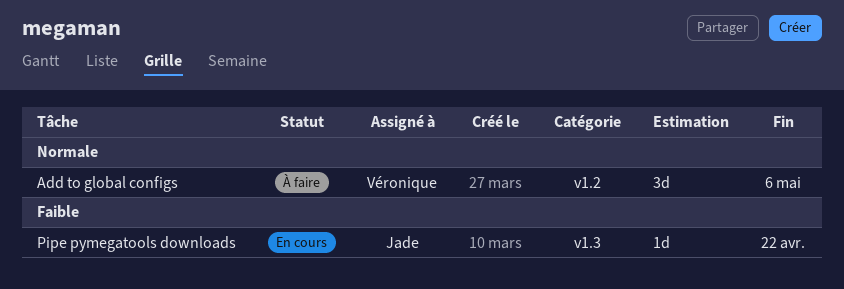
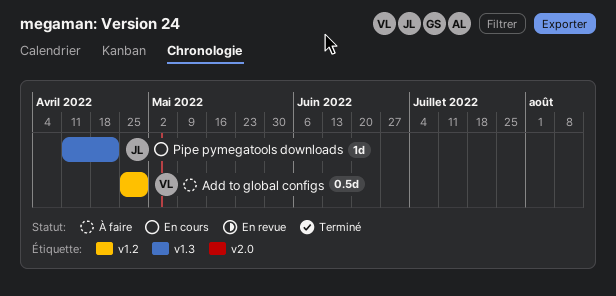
Add to global configs, estimate: 3d -> 0.5d
Add to global configs, due: May 6 -> Apr 29

